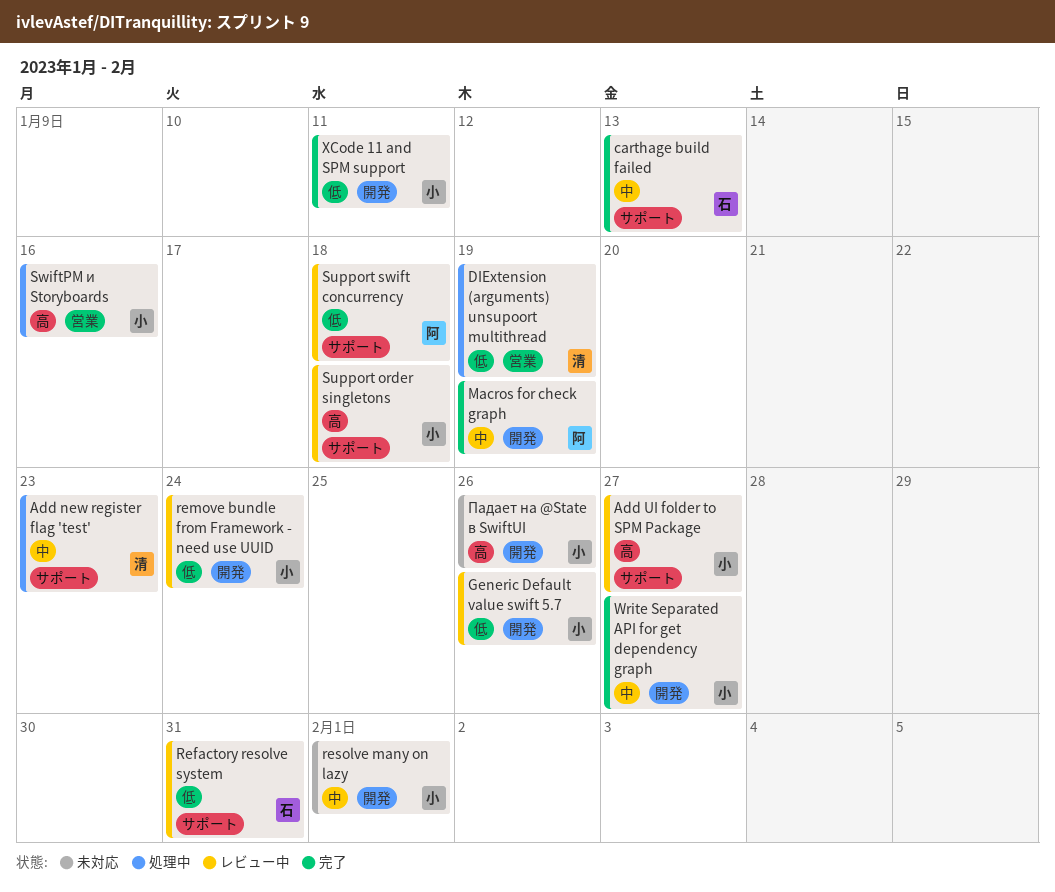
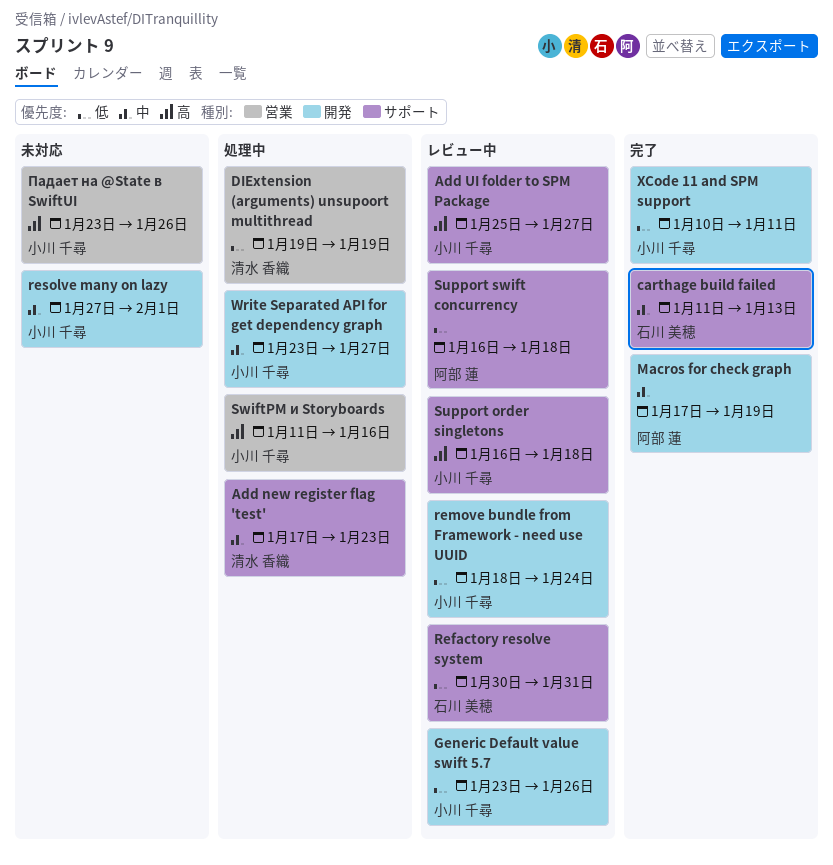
Write Separated API for get dependency graph, status: 完了 -> 処理中
Падает на @State в SwiftUI, label: 開発 -> 営業

